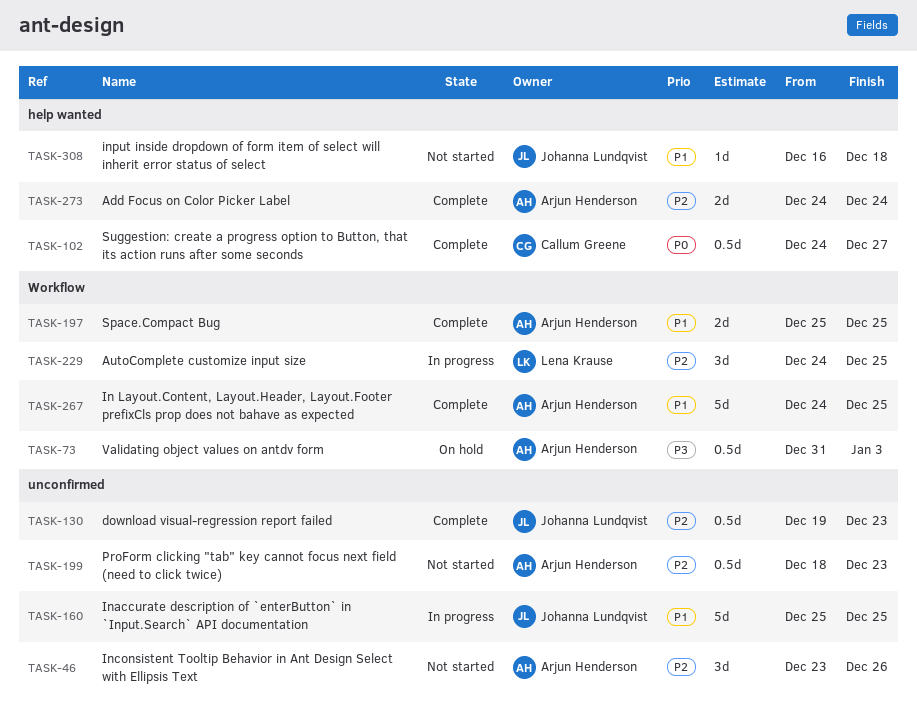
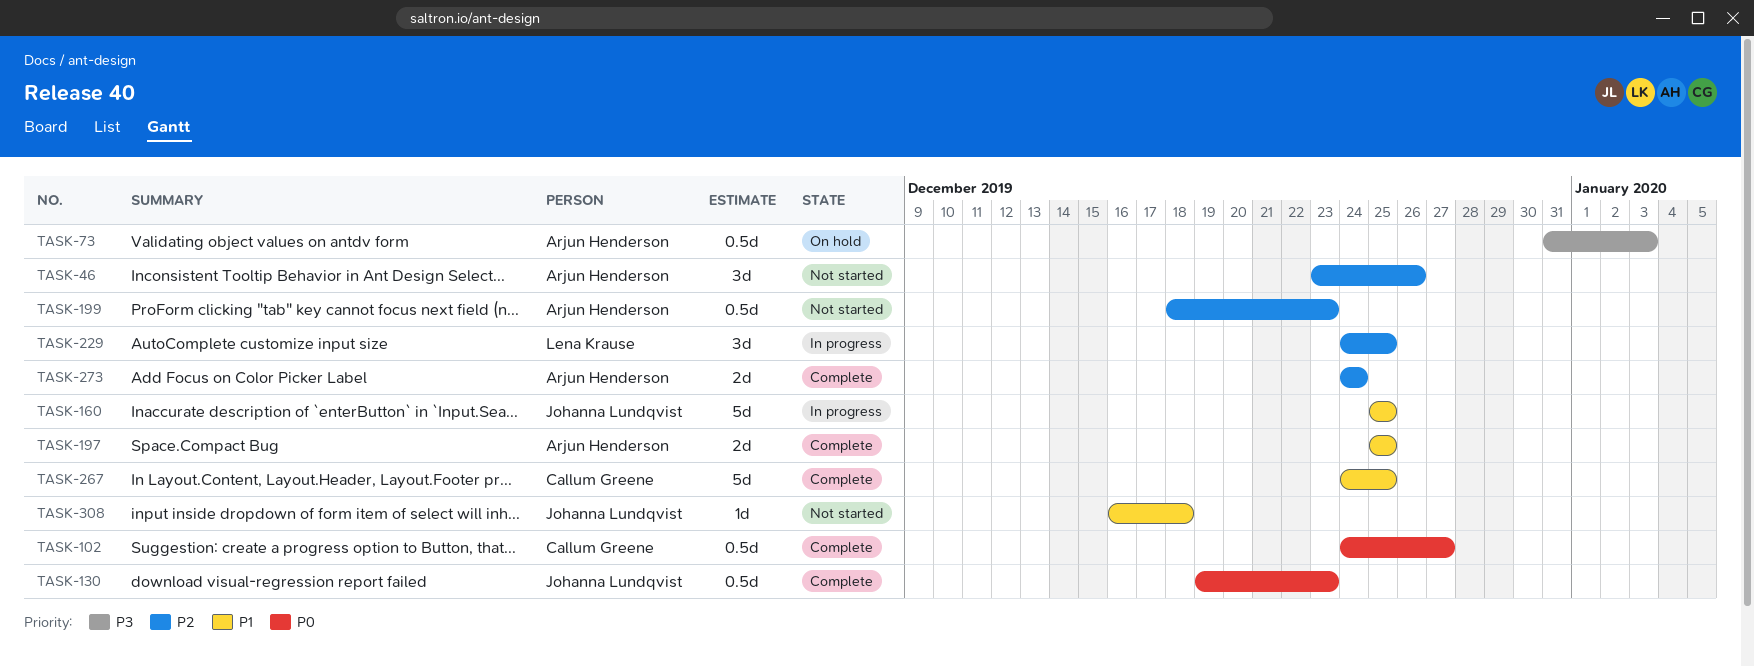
TASK-130, priority: P2 -> P0
TASK-267, owner: Arjun Henderson -> Callum Greene

